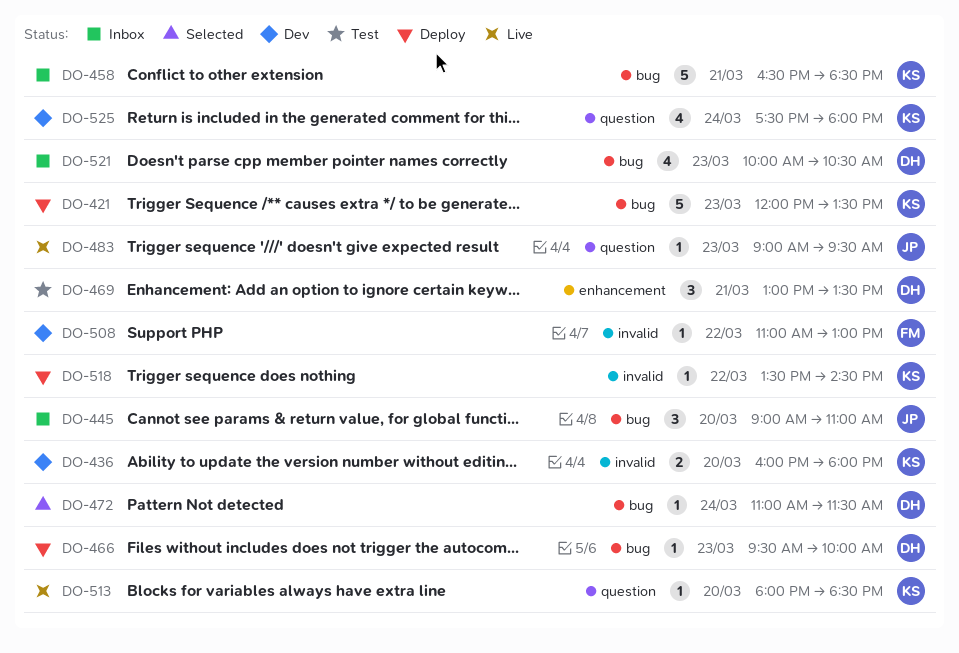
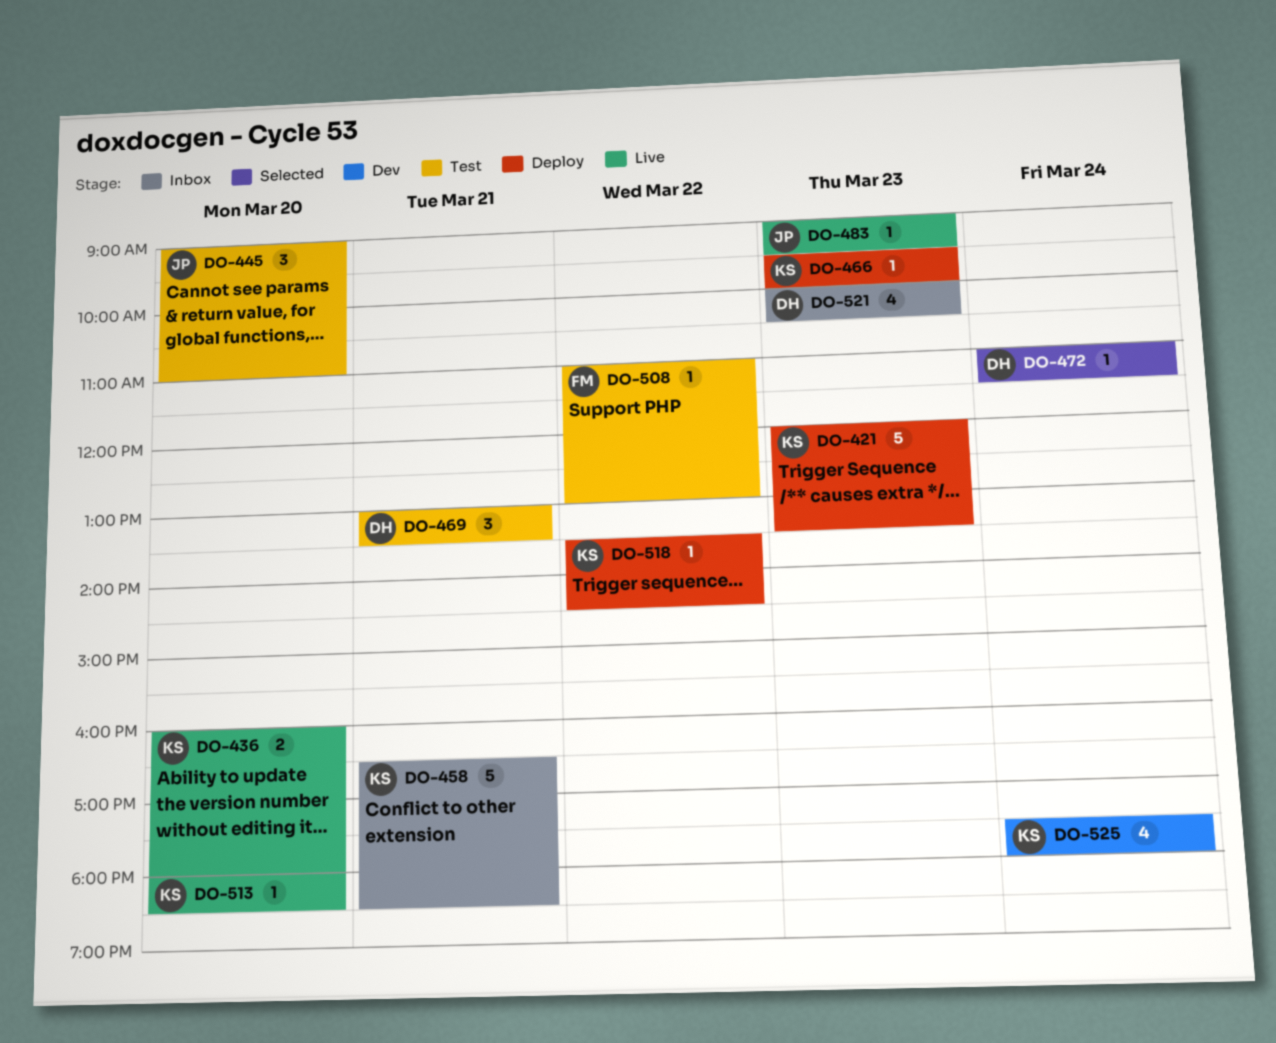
DO-436, status: Dev -> Live
DO-445, status: Inbox -> Test
DO-466, owner: DH -> KS
DO-508, status: Dev -> Test

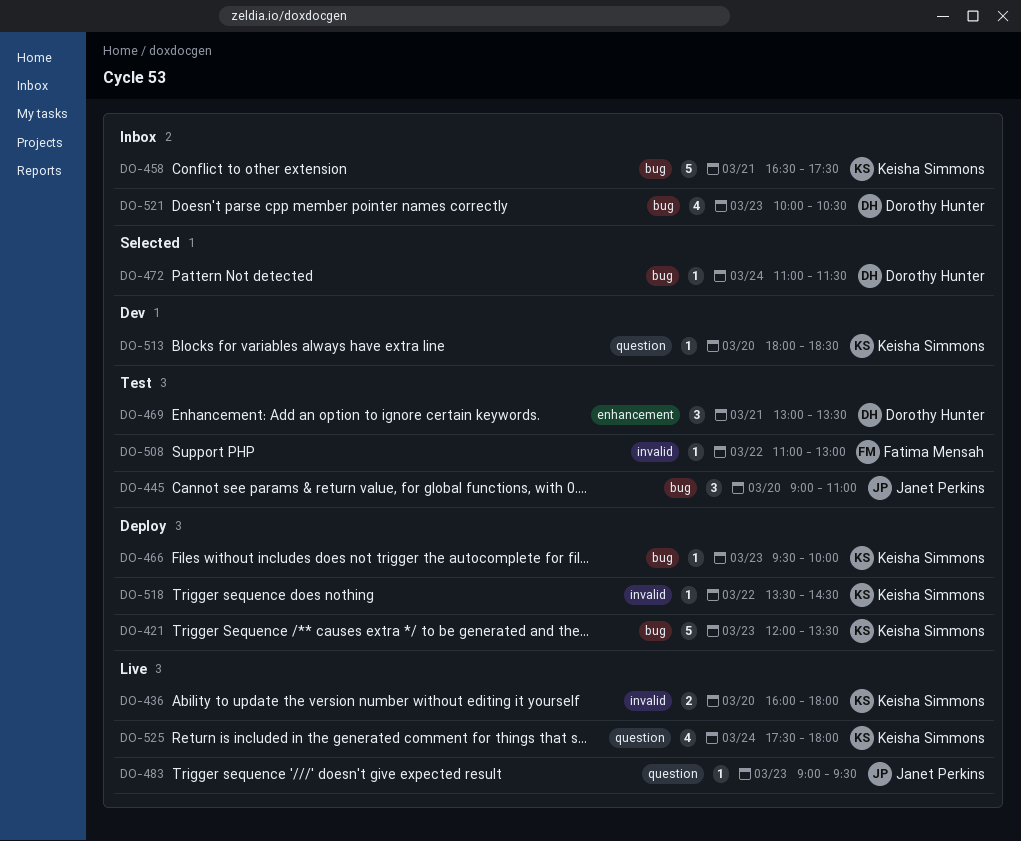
DO-458, ends: 18:30 -> 17:30
DO-513, status: Live -> Dev
DO-525, status: Dev -> Live

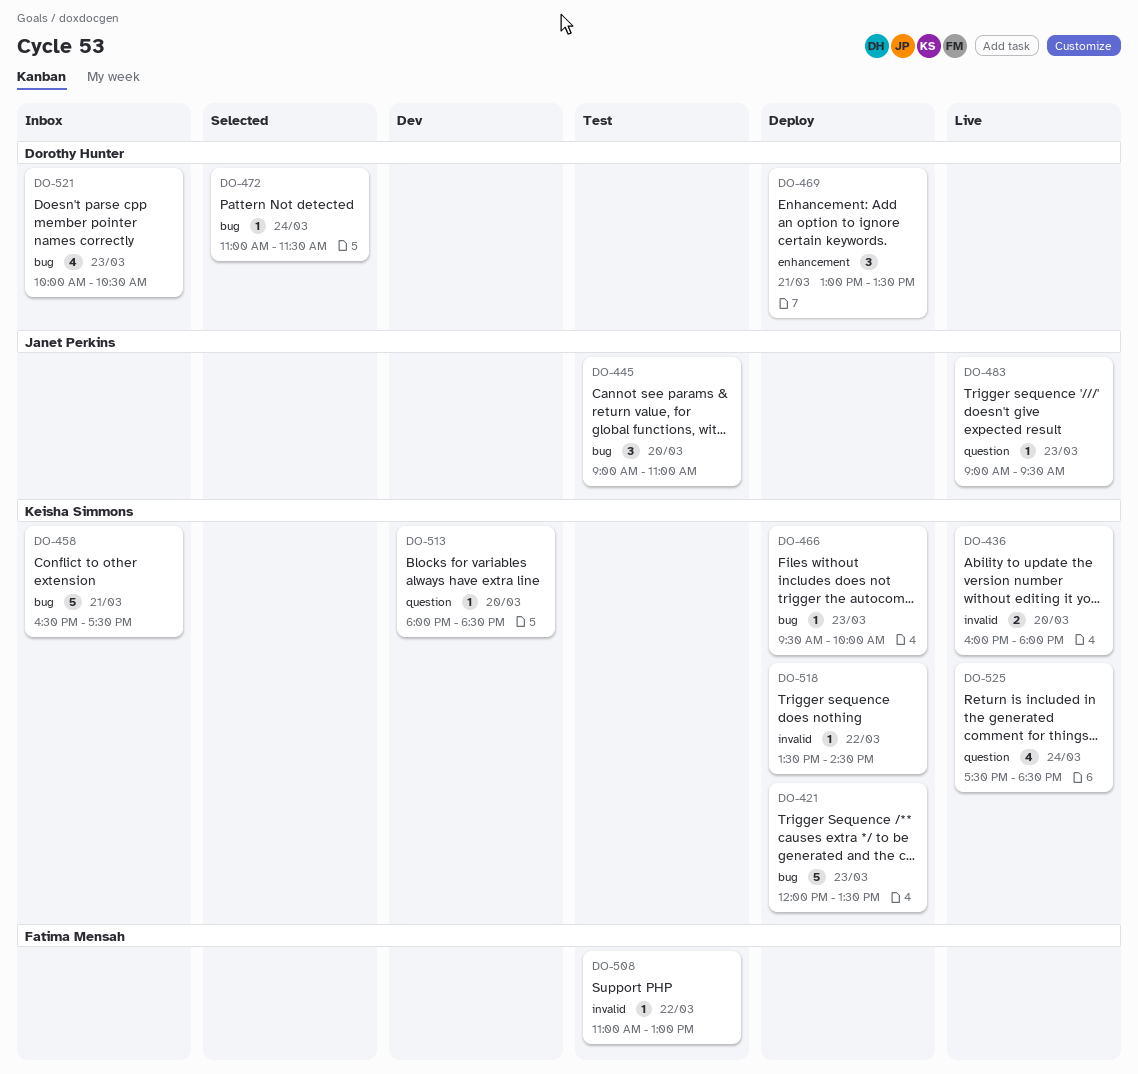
DO-469, status: Test -> Deploy
DO-525, ends: 18:00 -> 18:30

